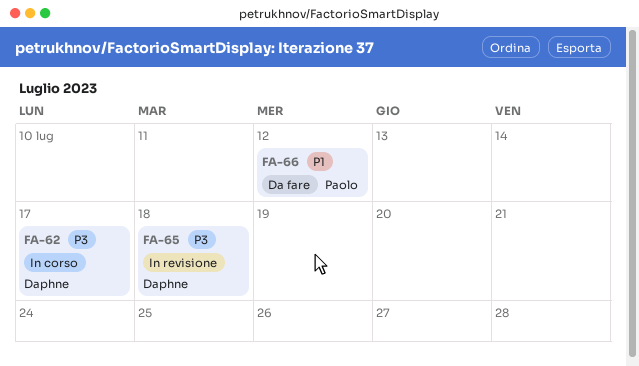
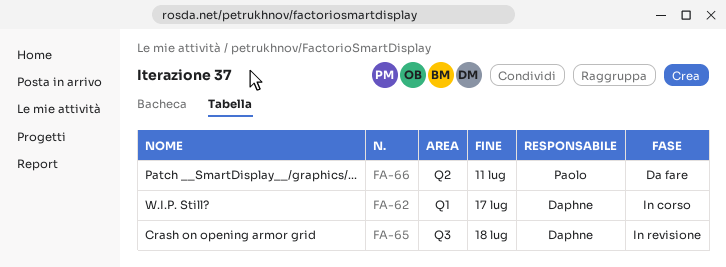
FA-66, due: Jul 12 -> Jul 11

